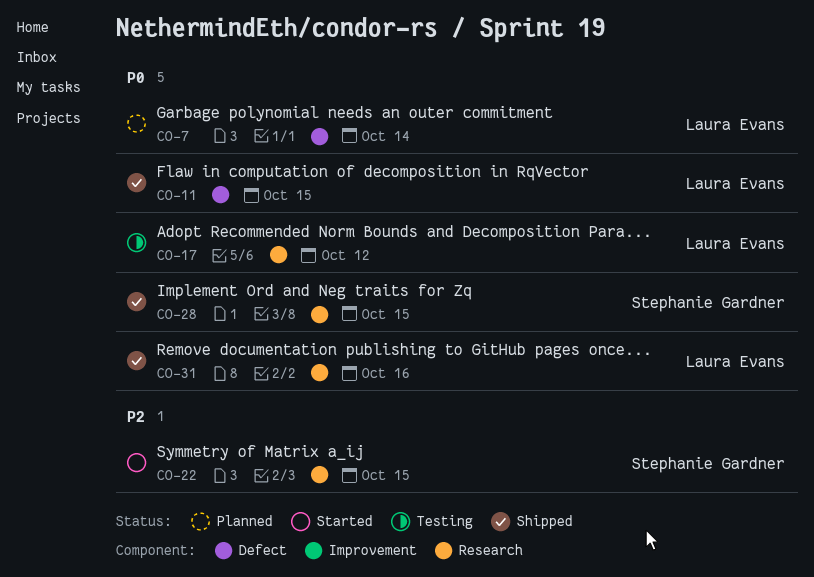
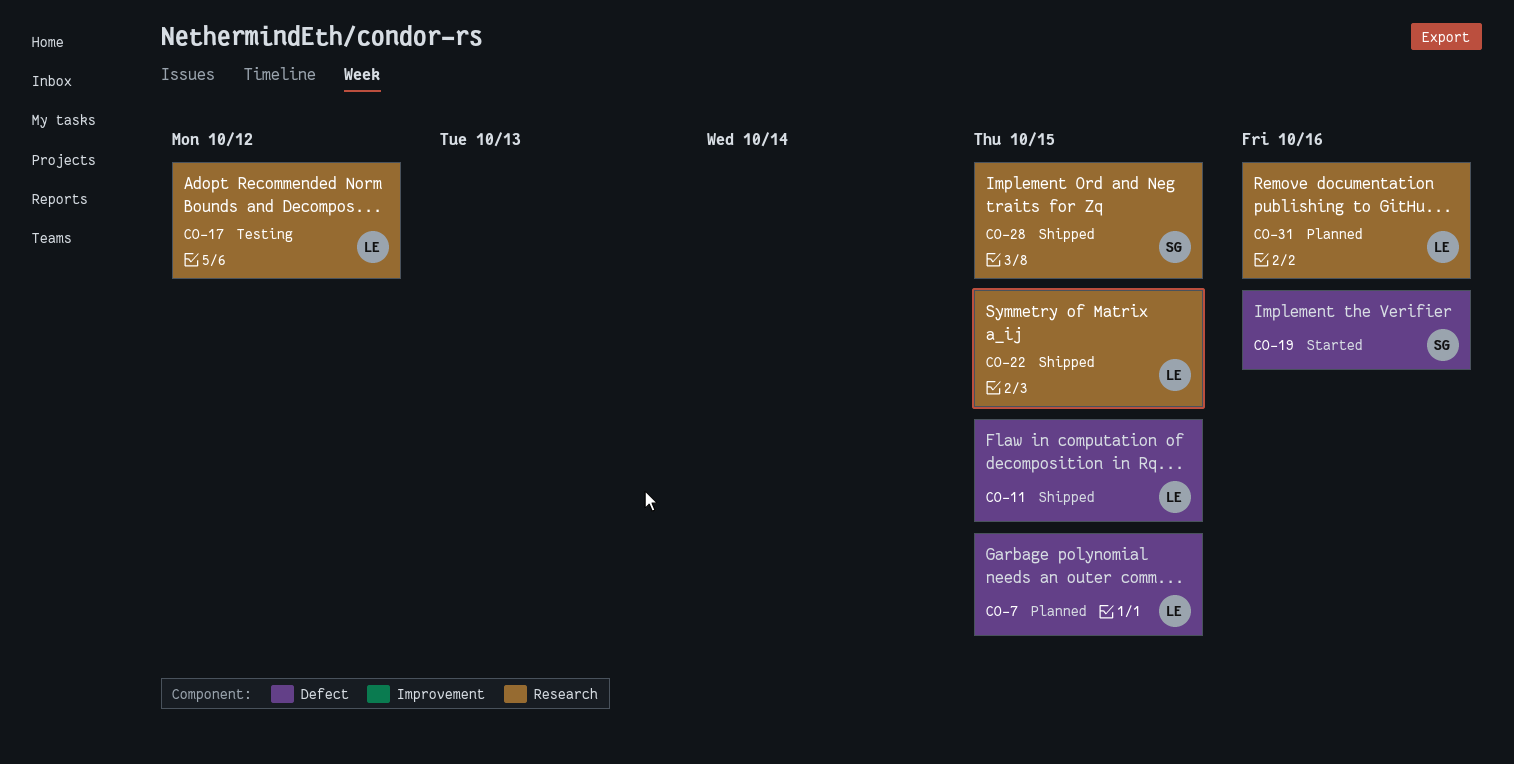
CO-7, due: Oct 14 -> Oct 15
CO-19: none -> present
CO-22, status: Started -> Shipped
CO-22, owner: Stephanie Gardner -> Laura Evans
CO-31, status: Shipped -> Planned

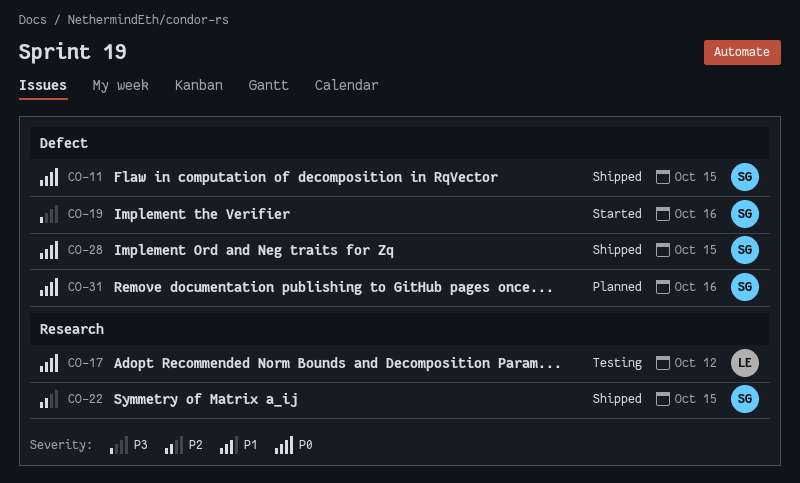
CO-7: present -> none
CO-11, owner: LE -> SG
CO-22, owner: LE -> SG
CO-28, label: Research -> Defect
CO-31, owner: LE -> SG
CO-31, label: Research -> Defect

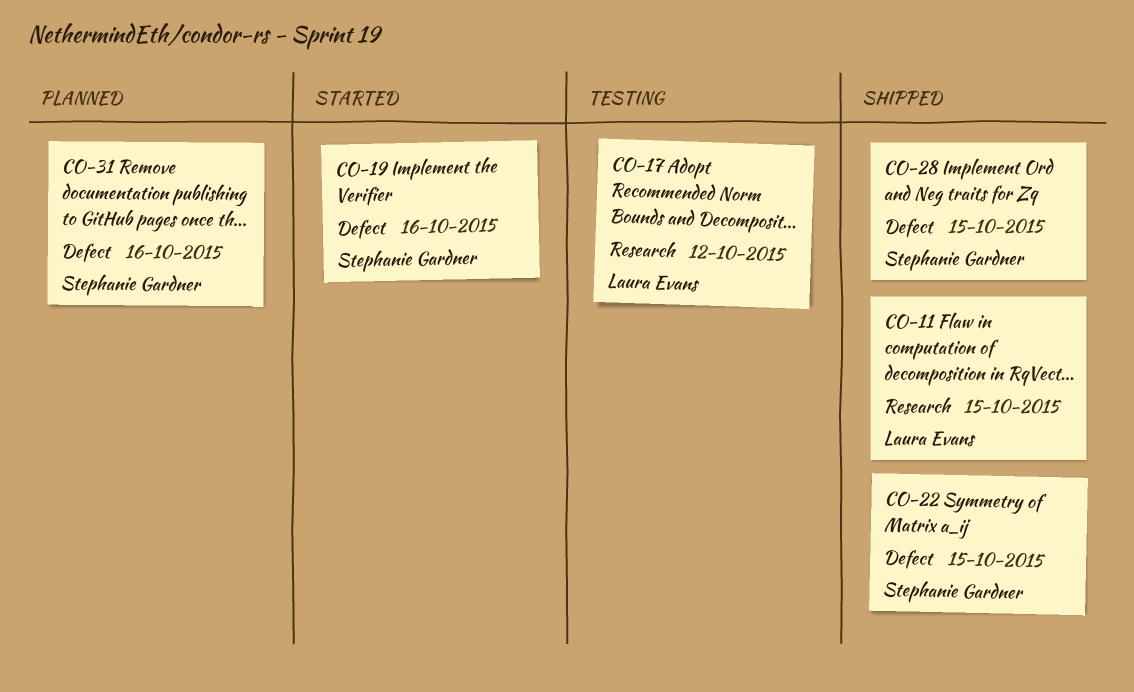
CO-11, owner: Stephanie Gardner -> Laura Evans
CO-11, label: Defect -> Research
CO-22, label: Research -> Defect

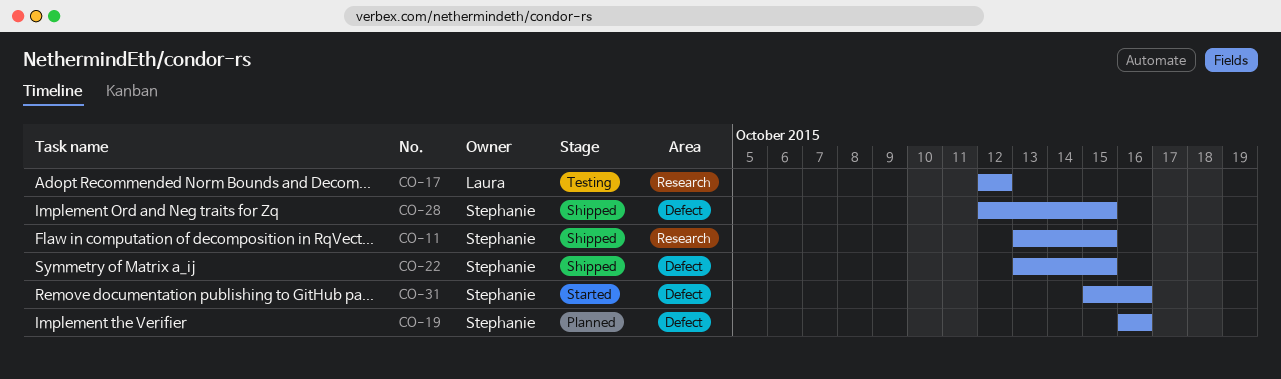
CO-11, owner: Laura Evans -> Stephanie Gardner
CO-19, status: Started -> Planned
CO-31, status: Planned -> Started

